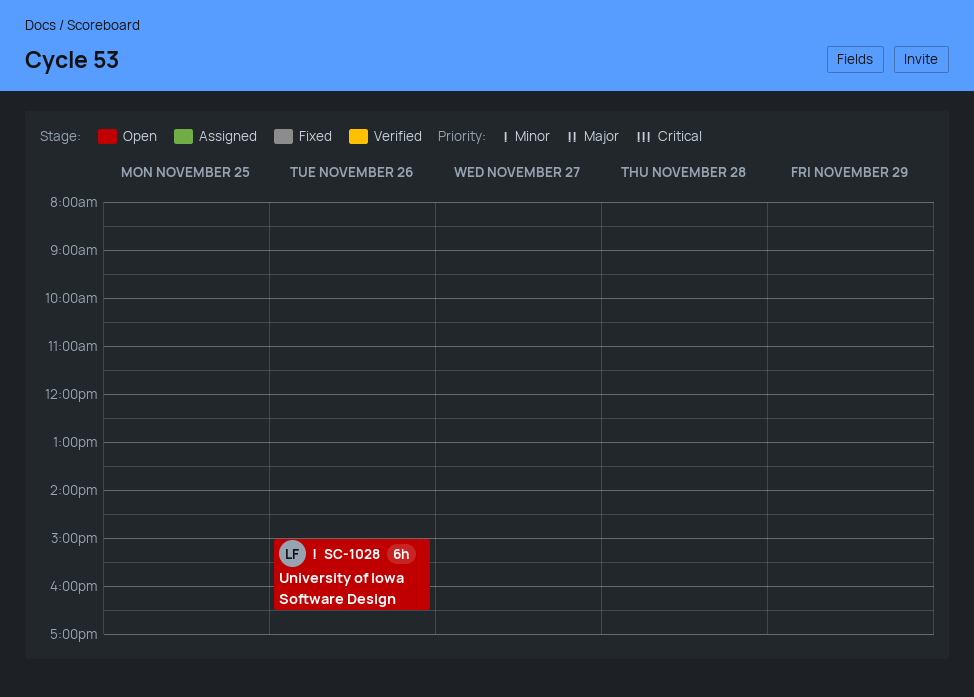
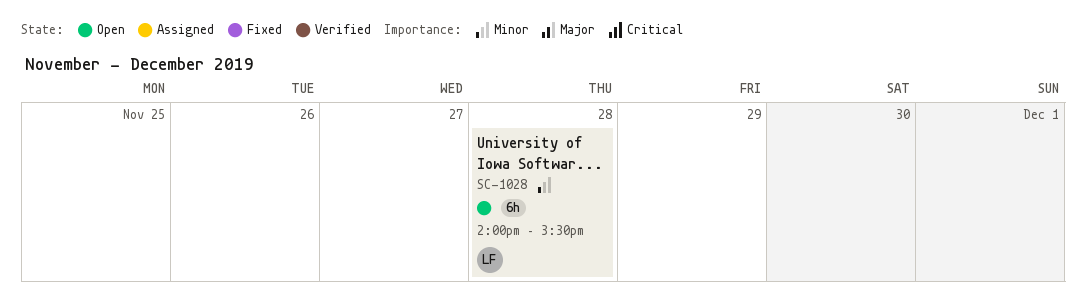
SC-1028, day: Nov 26 -> Nov 28
SC-1028, begins: 15:00 -> 14:00
SC-1028, ends: 16:30 -> 15:30

